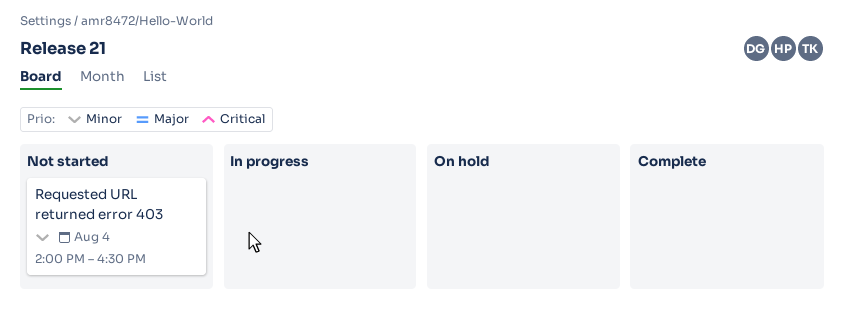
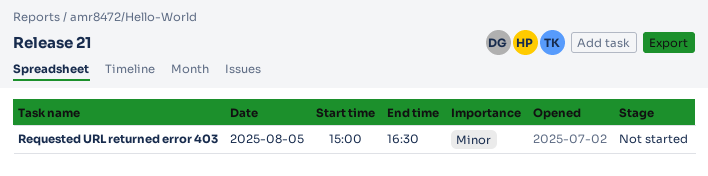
Requested URL returned error 403, day: Aug 4 -> Aug 5
Requested URL returned error 403, begins: 14:00 -> 15:00

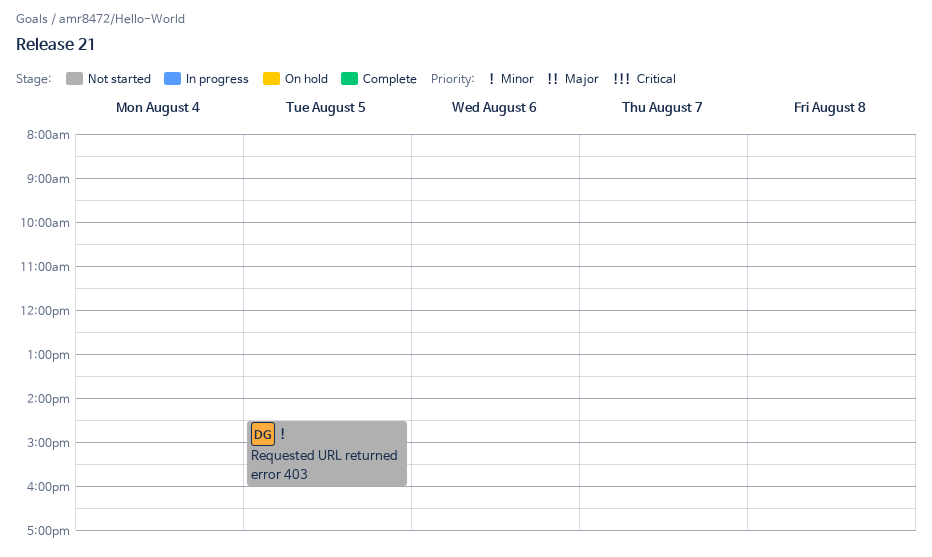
Requested URL returned error 403, begins: 15:00 -> 14:30
Requested URL returned error 403, ends: 16:30 -> 16:00

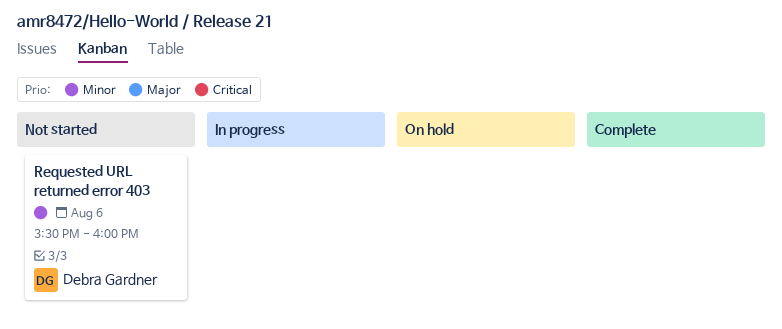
Requested URL returned error 403, day: Aug 5 -> Aug 6
Requested URL returned error 403, begins: 14:30 -> 15:30

